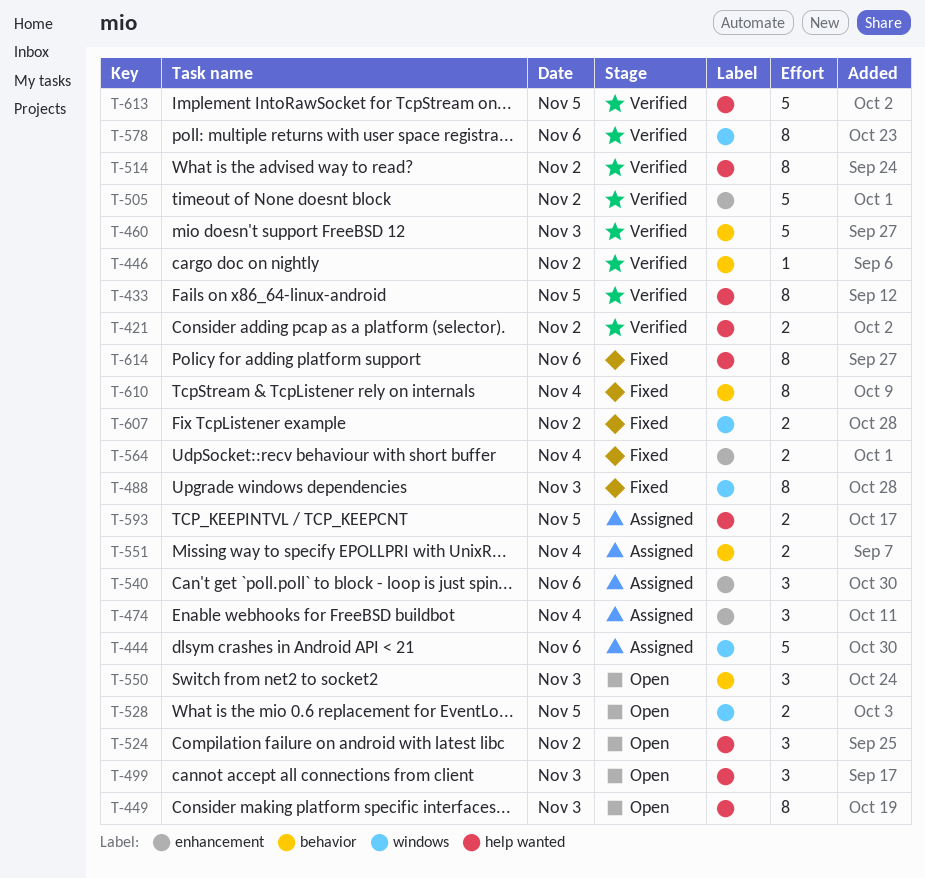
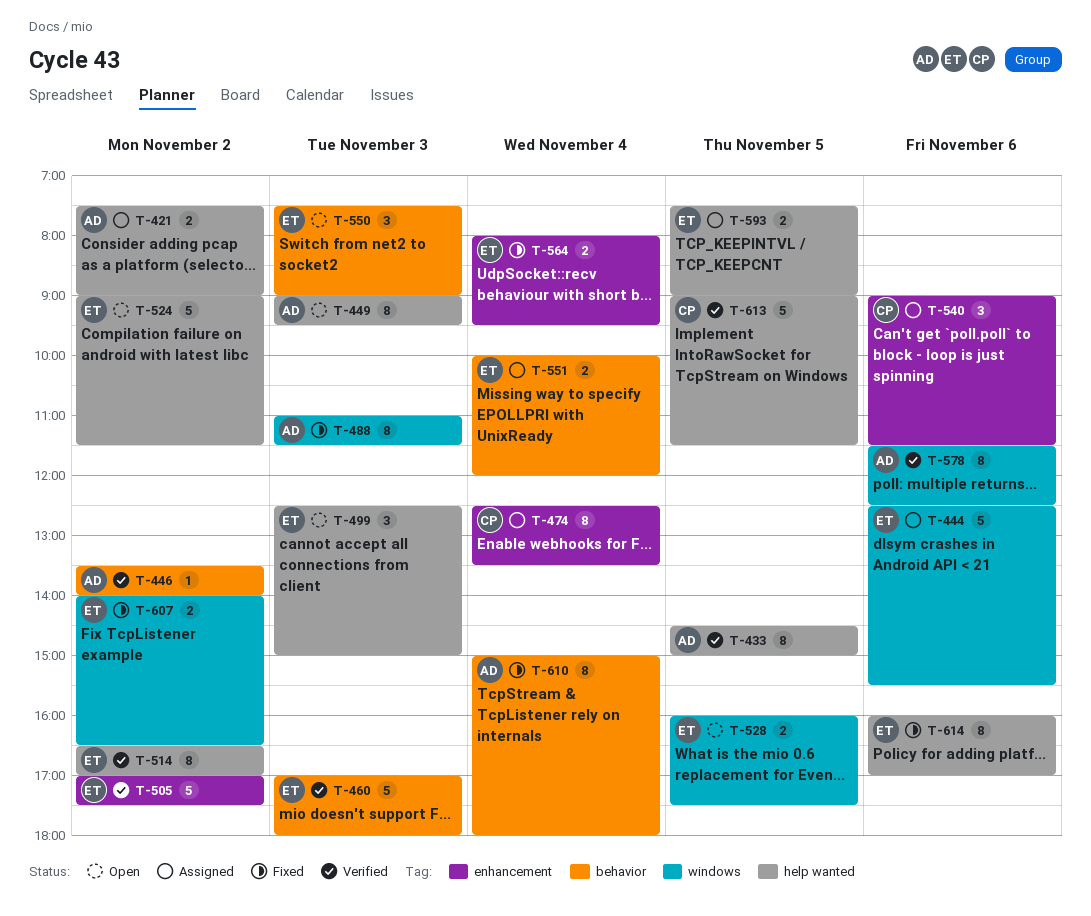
T-421, status: Verified -> Assigned
T-474, estimate: 3 -> 8
T-524, estimate: 3 -> 5

